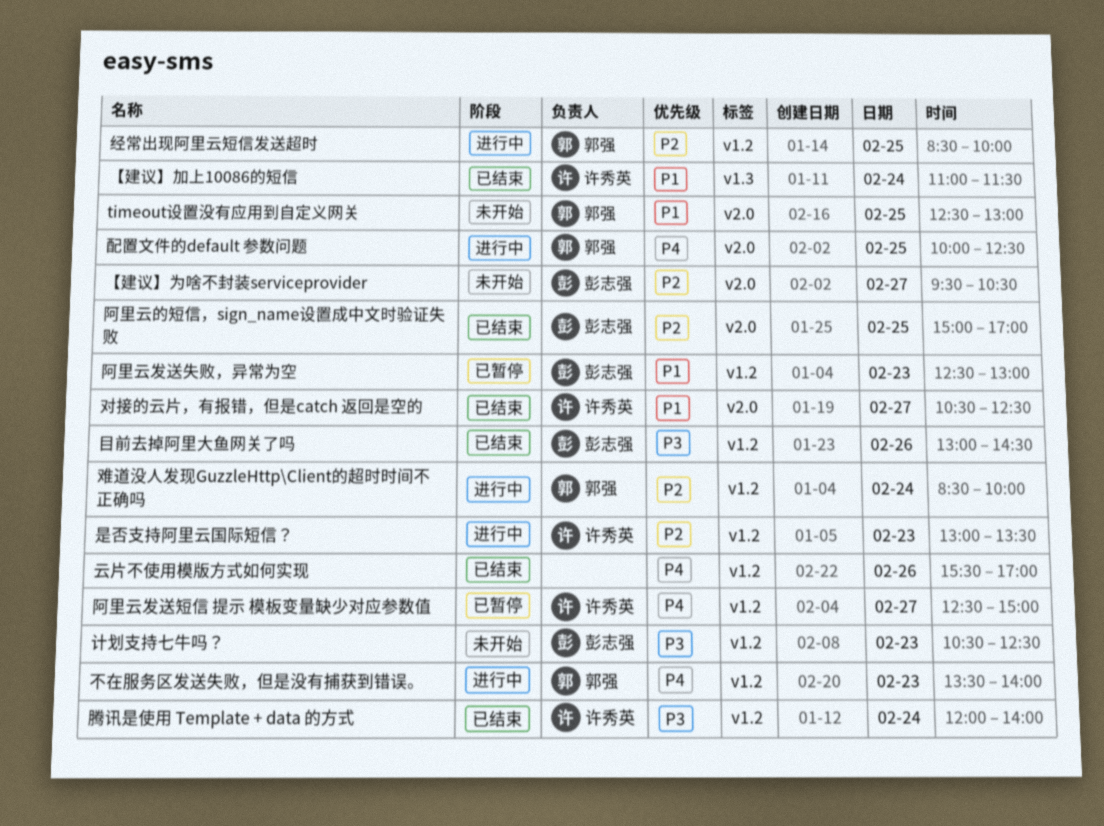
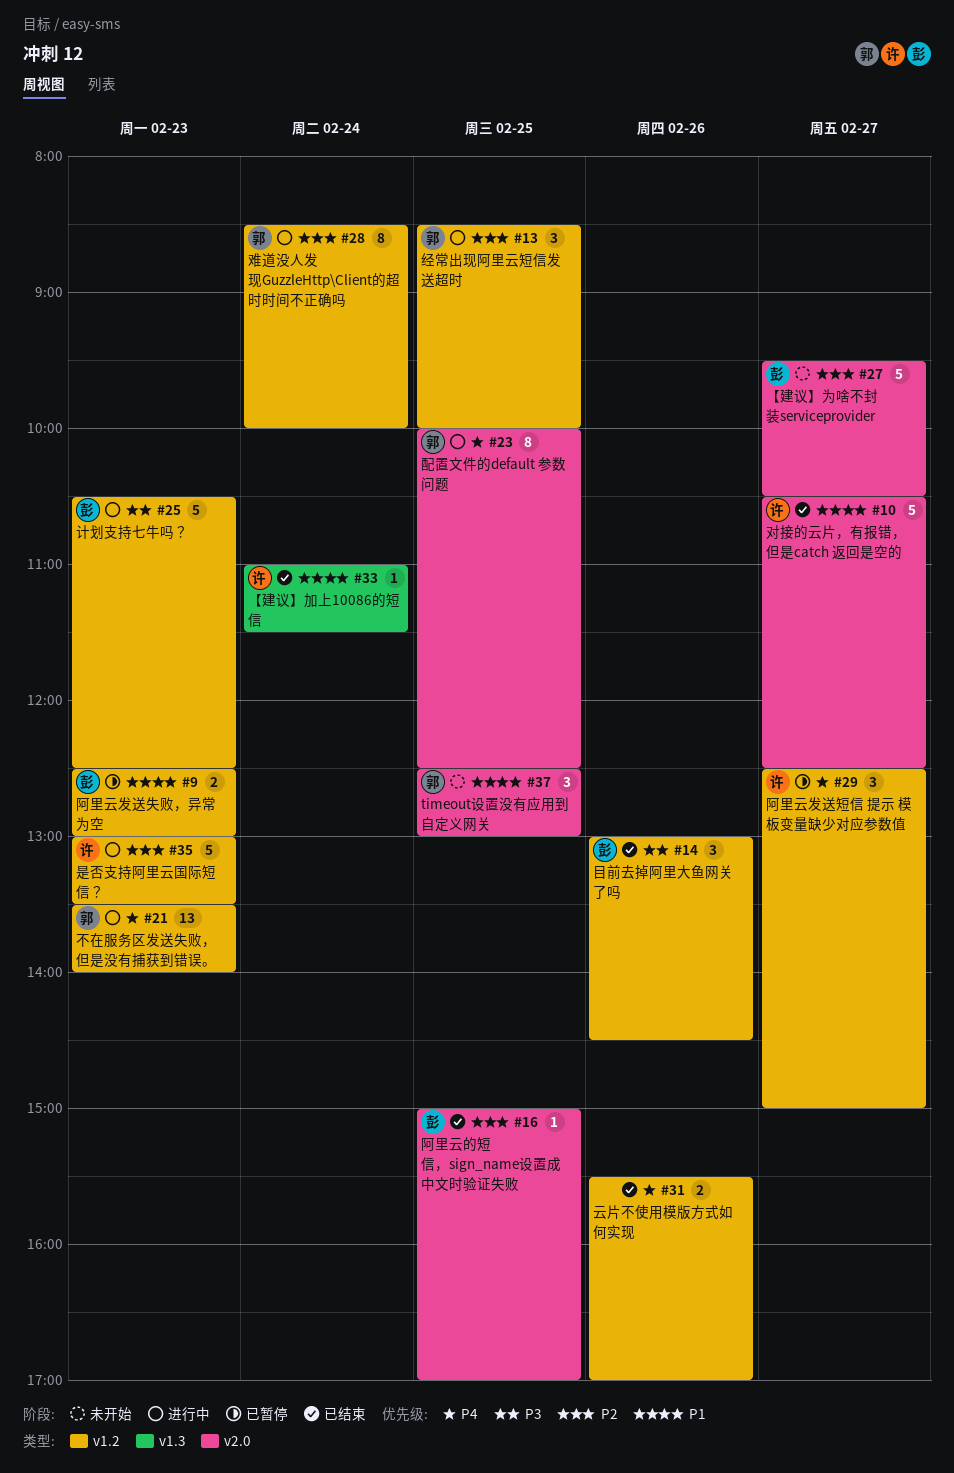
腾讯是使用 Template + data 的方式: present -> none
计划支持七牛吗？, status: 未开始 -> 进行中

